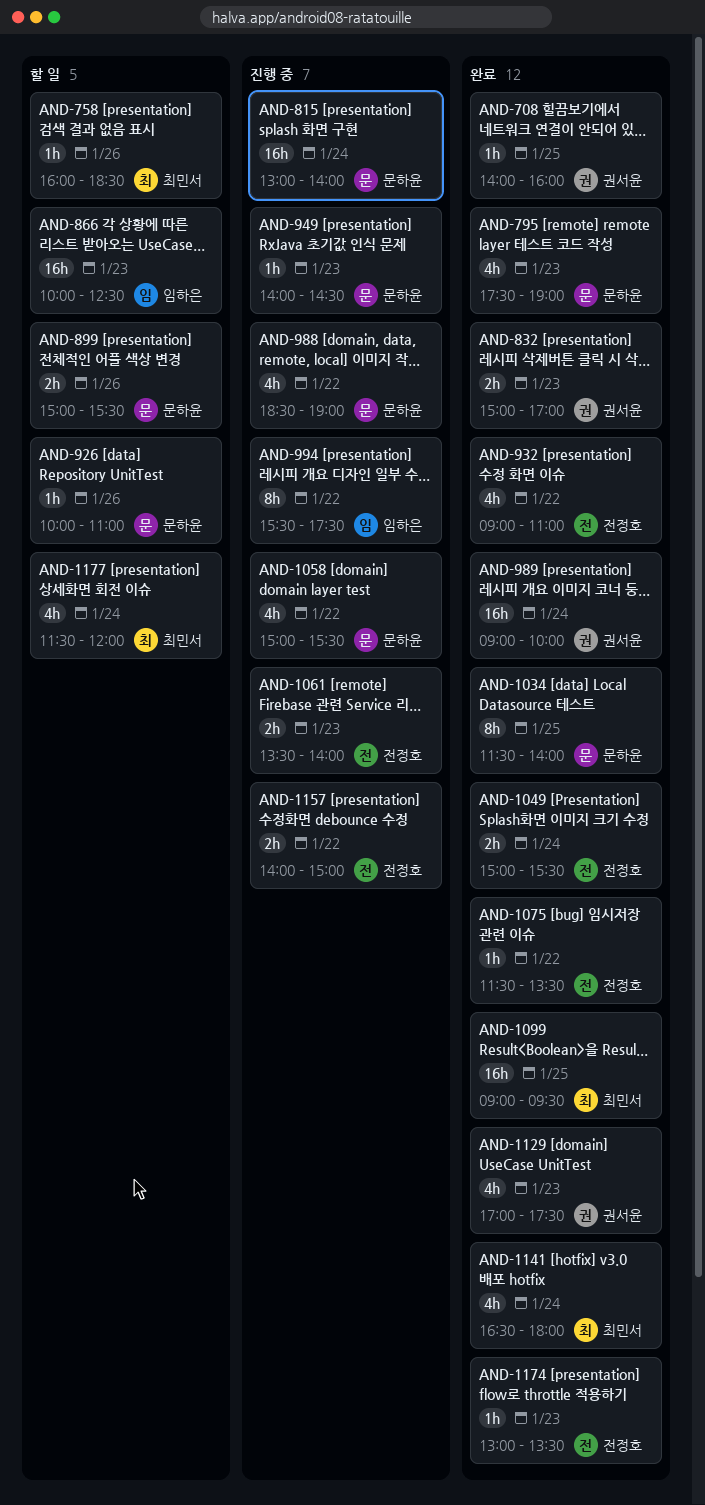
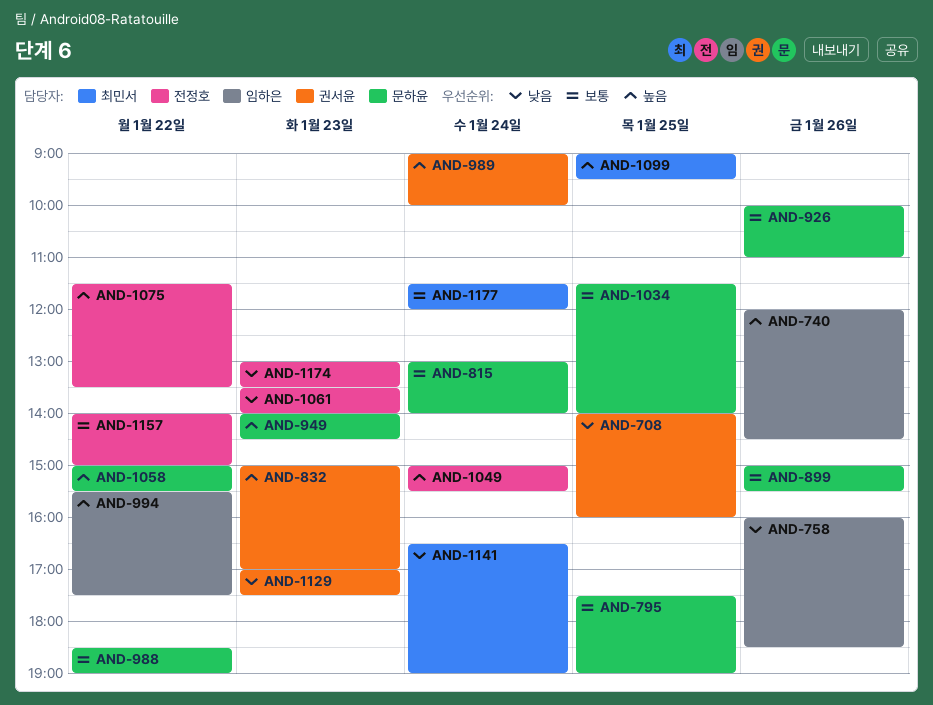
AND-740: none -> present
AND-758, owner: 최민서 -> 임하은
AND-795, day: Jan 23 -> Jan 25
AND-866: present -> none
AND-932: present -> none
AND-1141, ends: 18:00 -> 19:00

